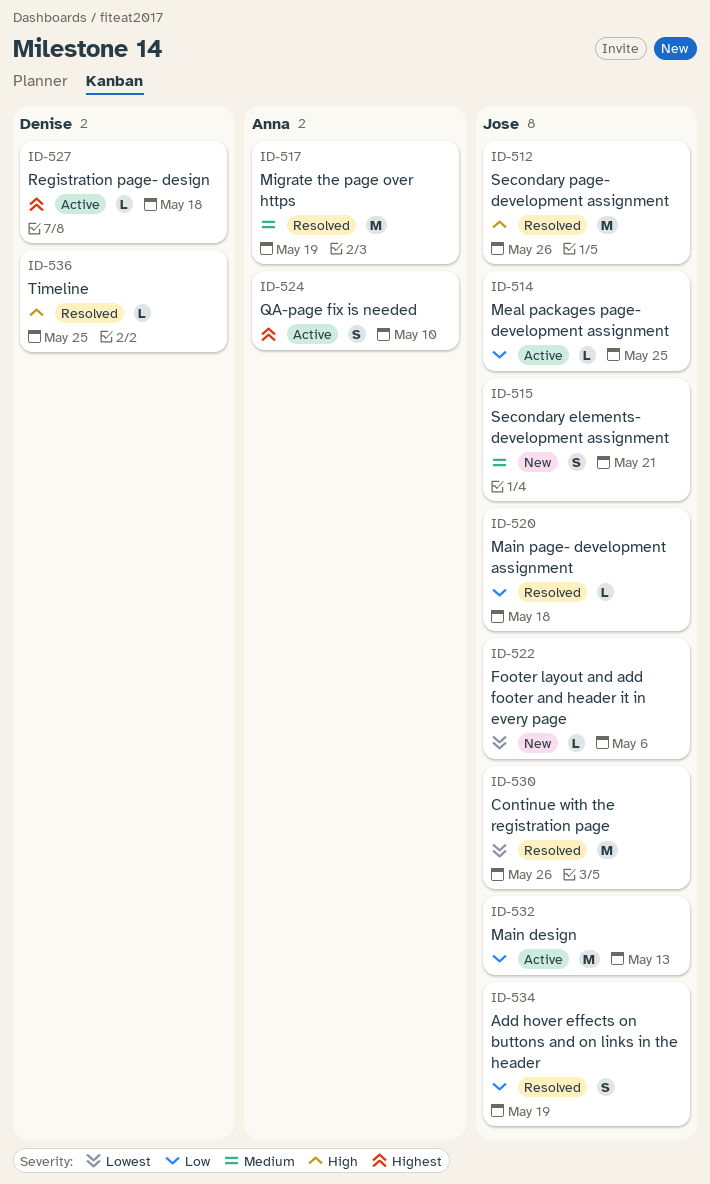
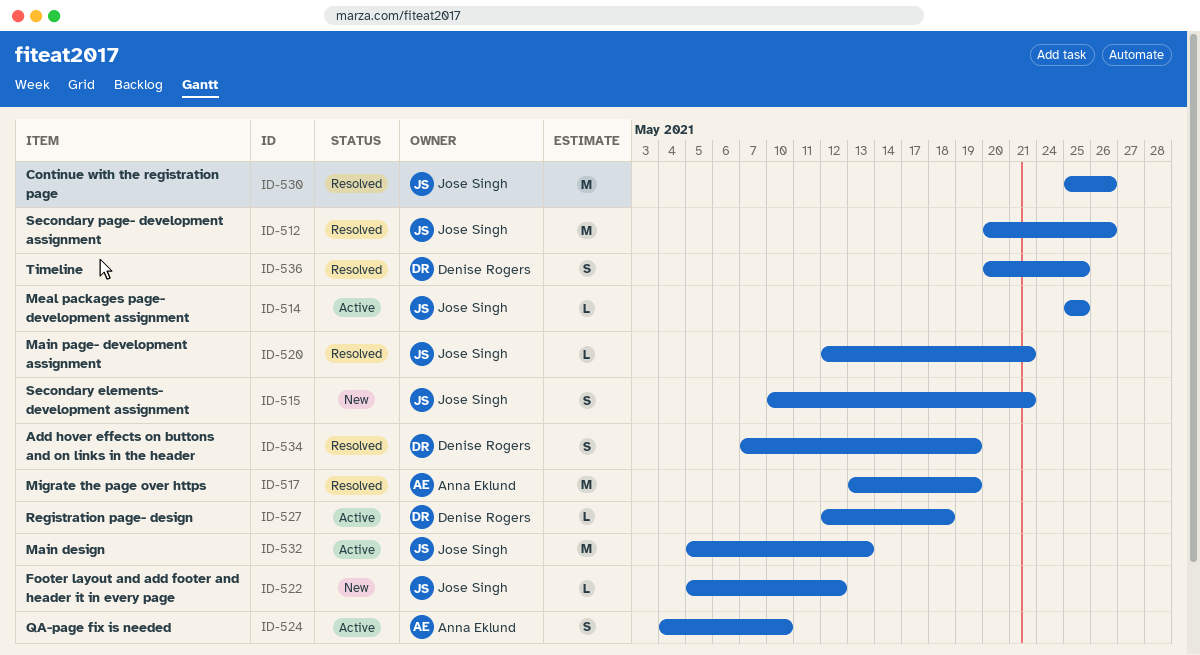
ID-520, due: May 18 -> May 21
ID-522, due: May 6 -> May 12
ID-534, owner: Jose Singh -> Denise Rogers
ID-536, estimate: L -> S

